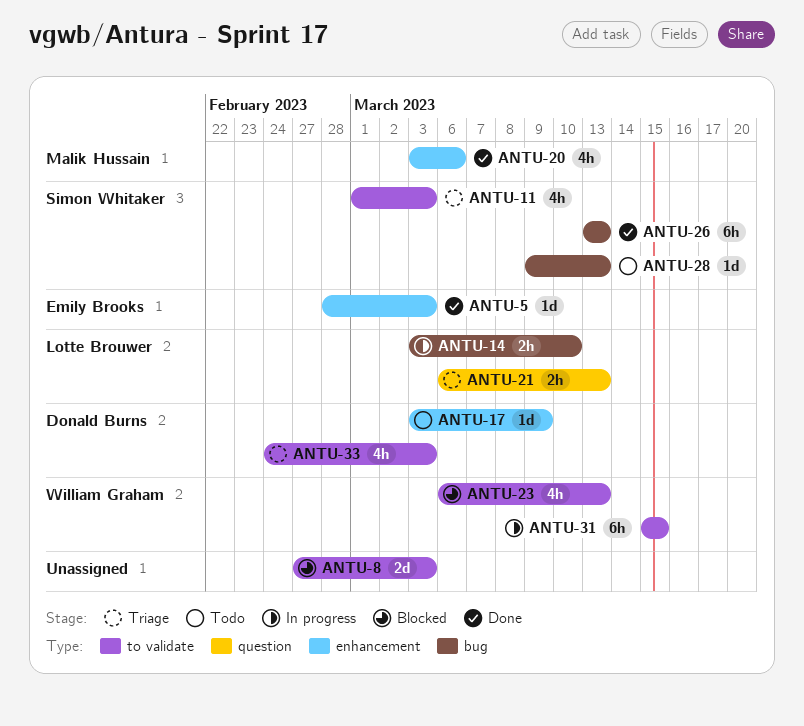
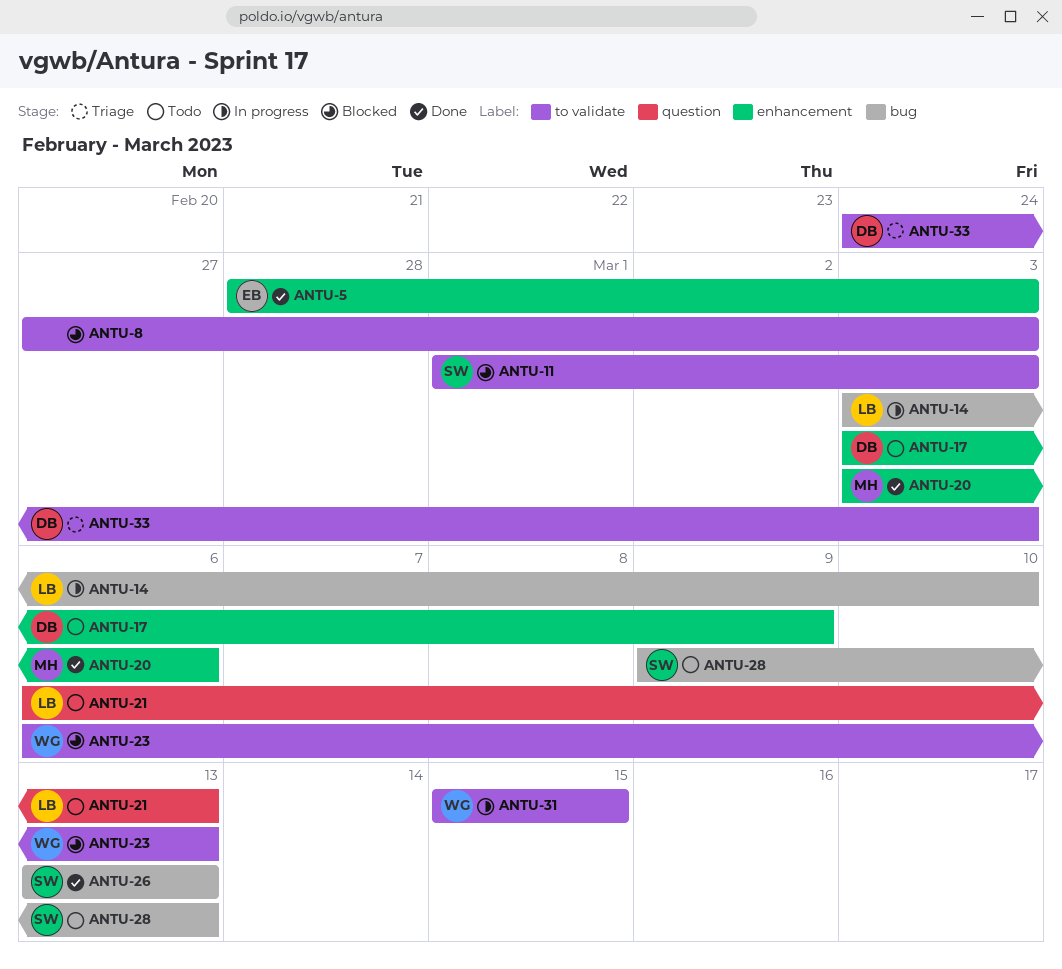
ANTU-11, status: Triage -> Blocked
ANTU-21, status: Triage -> Todo

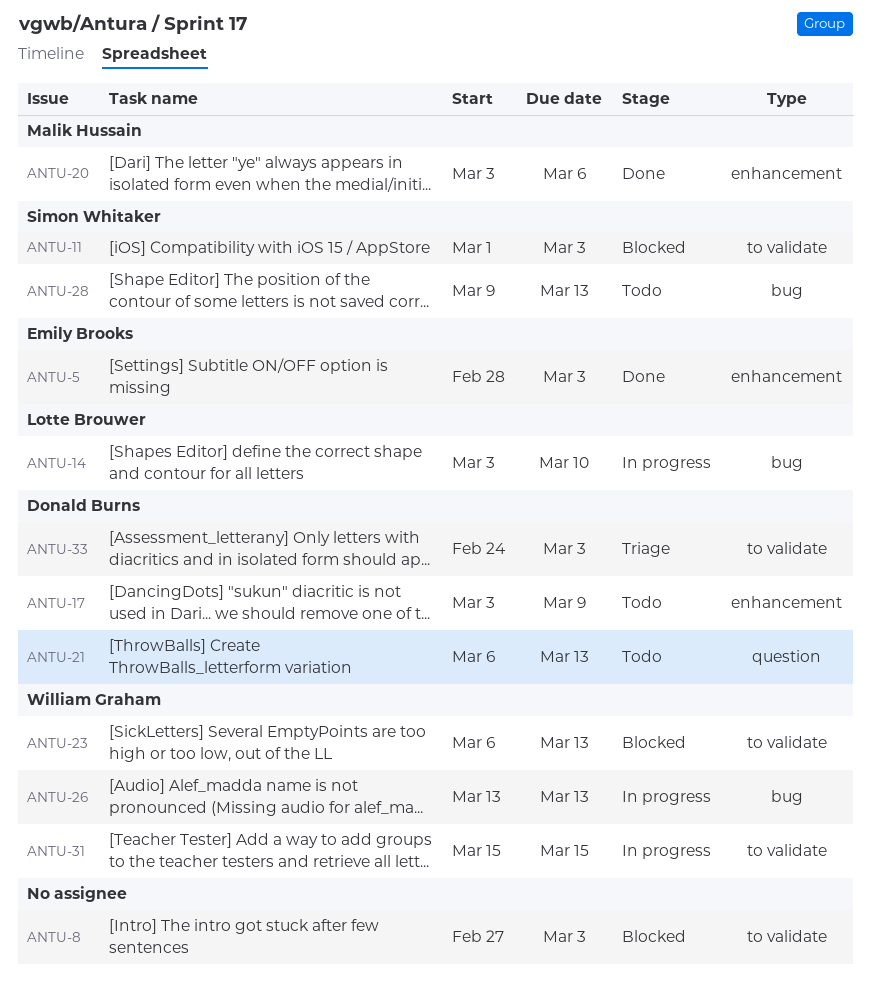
ANTU-21, owner: Lotte Brouwer -> Donald Burns
ANTU-26, status: Done -> In progress
ANTU-26, owner: Simon Whitaker -> William Graham

